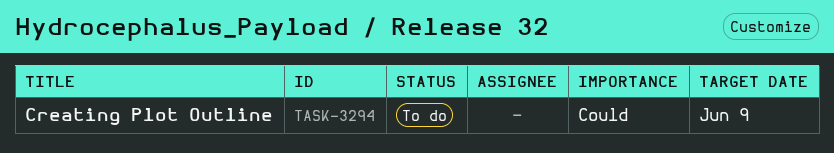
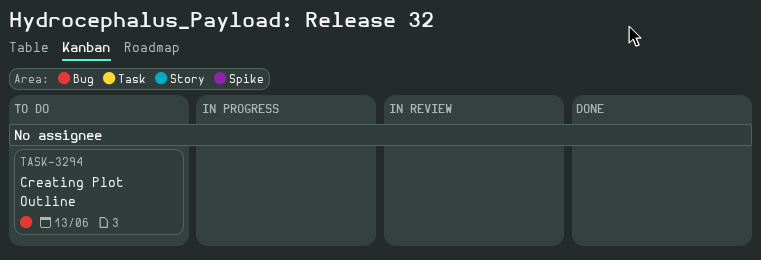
TASK-3294, due: Jun 9 -> Jun 13

